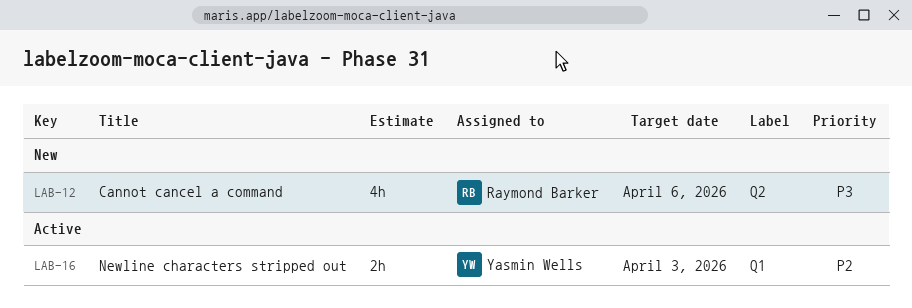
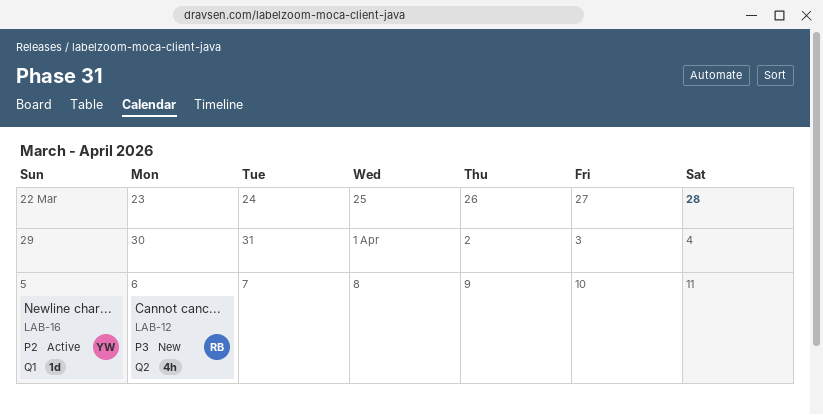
LAB-16, estimate: 2h -> 1d
LAB-16, due: Apr 3 -> Apr 5

